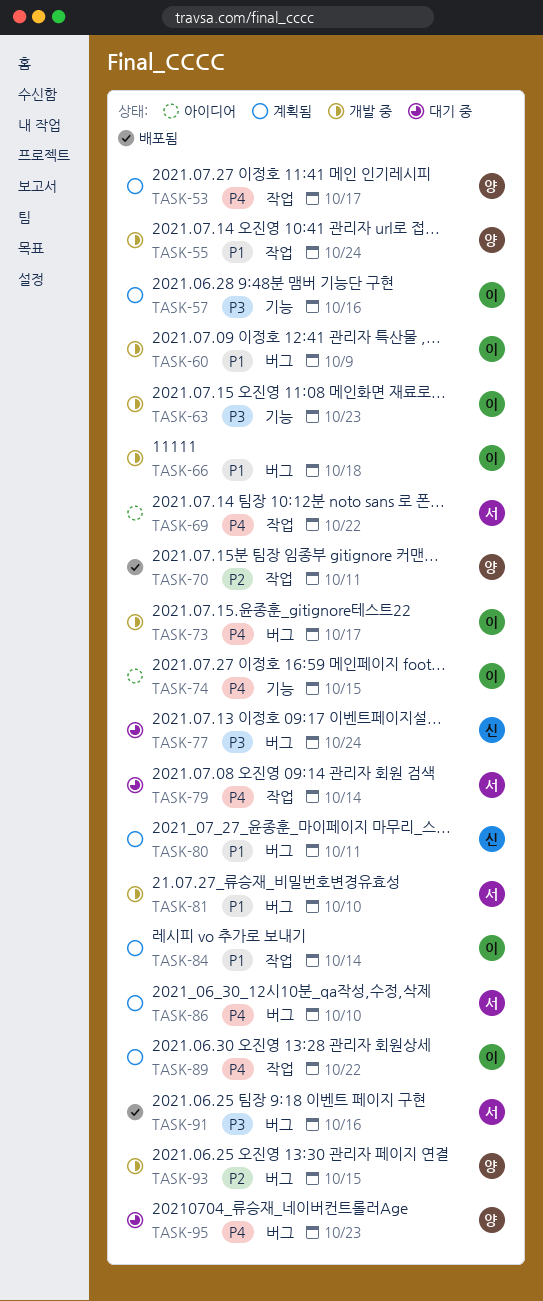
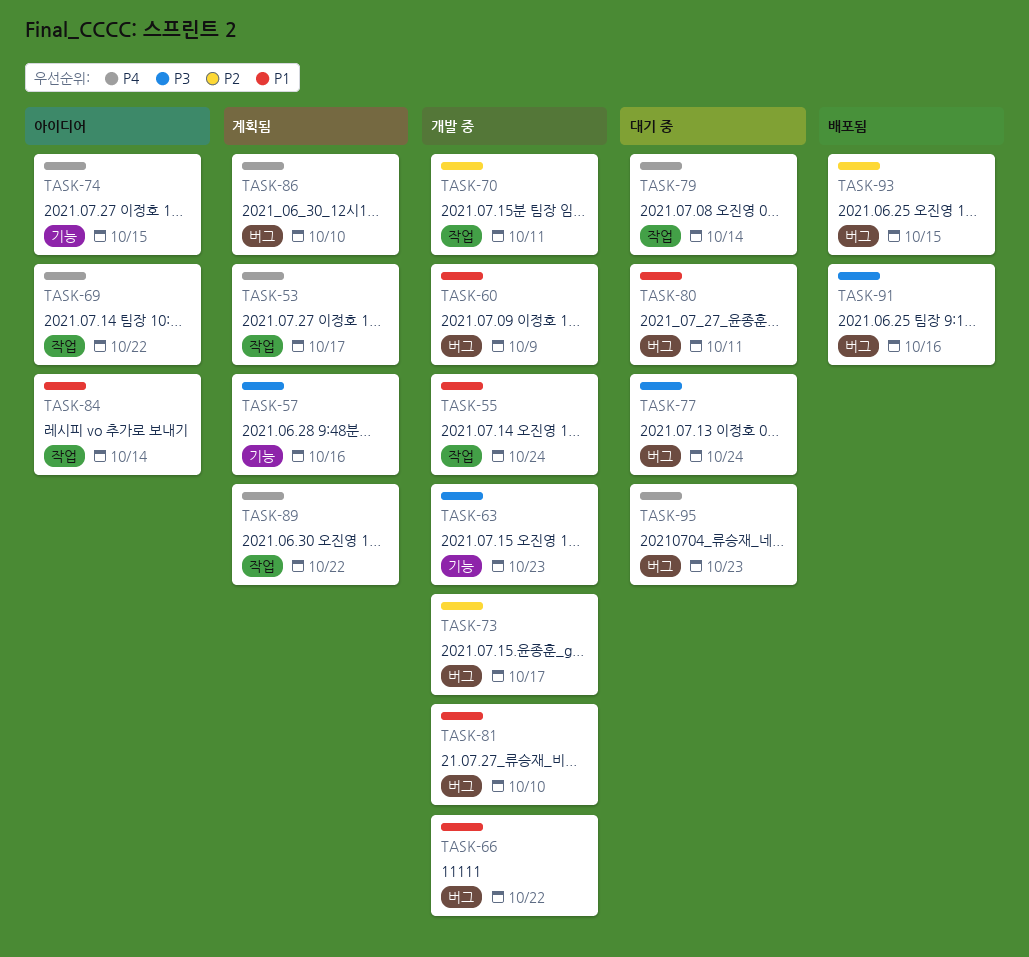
TASK-66, due: Oct 18 -> Oct 22
TASK-70, status: 배포됨 -> 개발 중
TASK-73, priority: P4 -> P2
TASK-80, status: 계획됨 -> 대기 중
TASK-84, status: 계획됨 -> 아이디어
TASK-93, status: 개발 중 -> 배포됨

